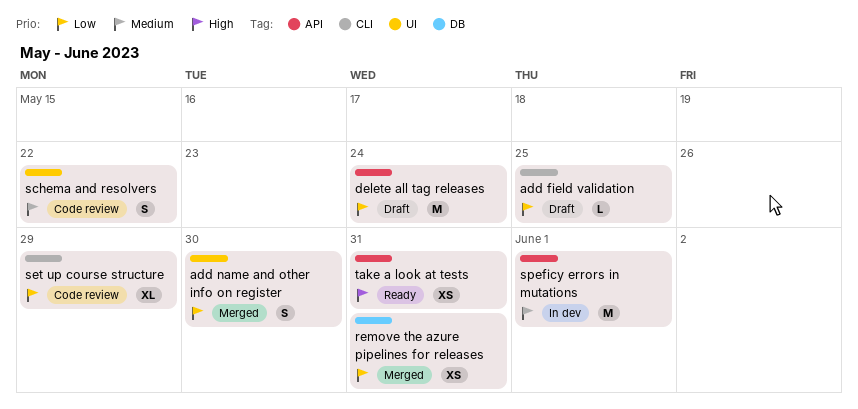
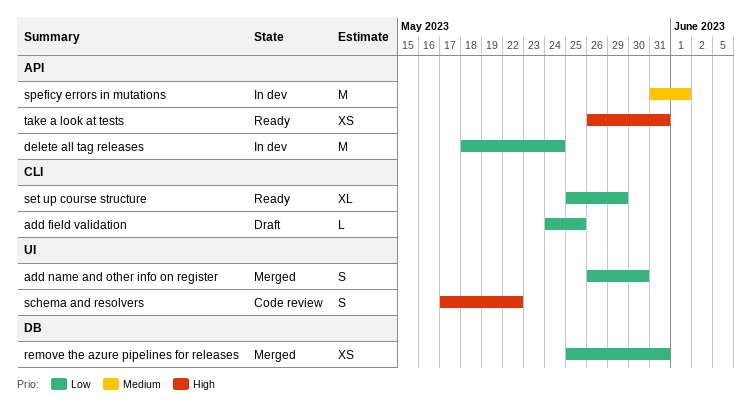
delete all tag releases, status: Draft -> In dev
schema and resolvers, priority: Medium -> High
set up course structure, status: Code review -> Ready

